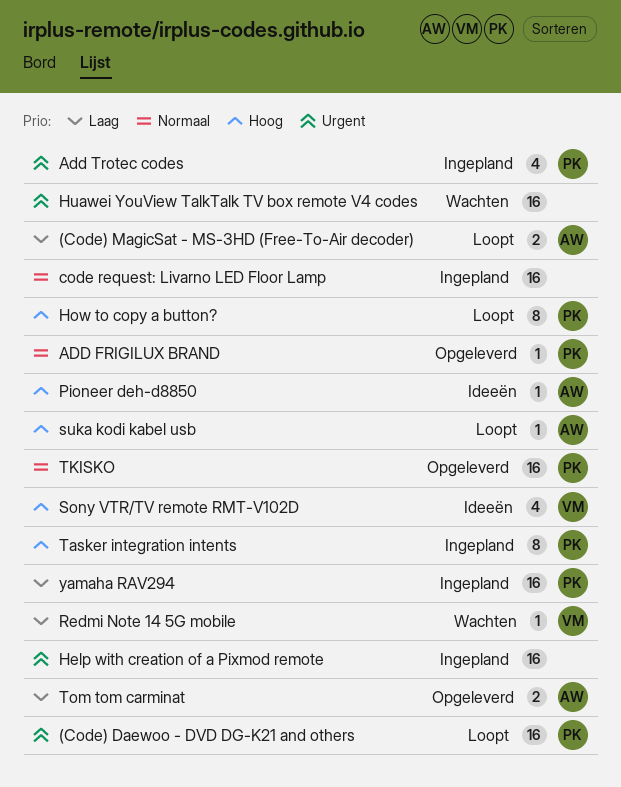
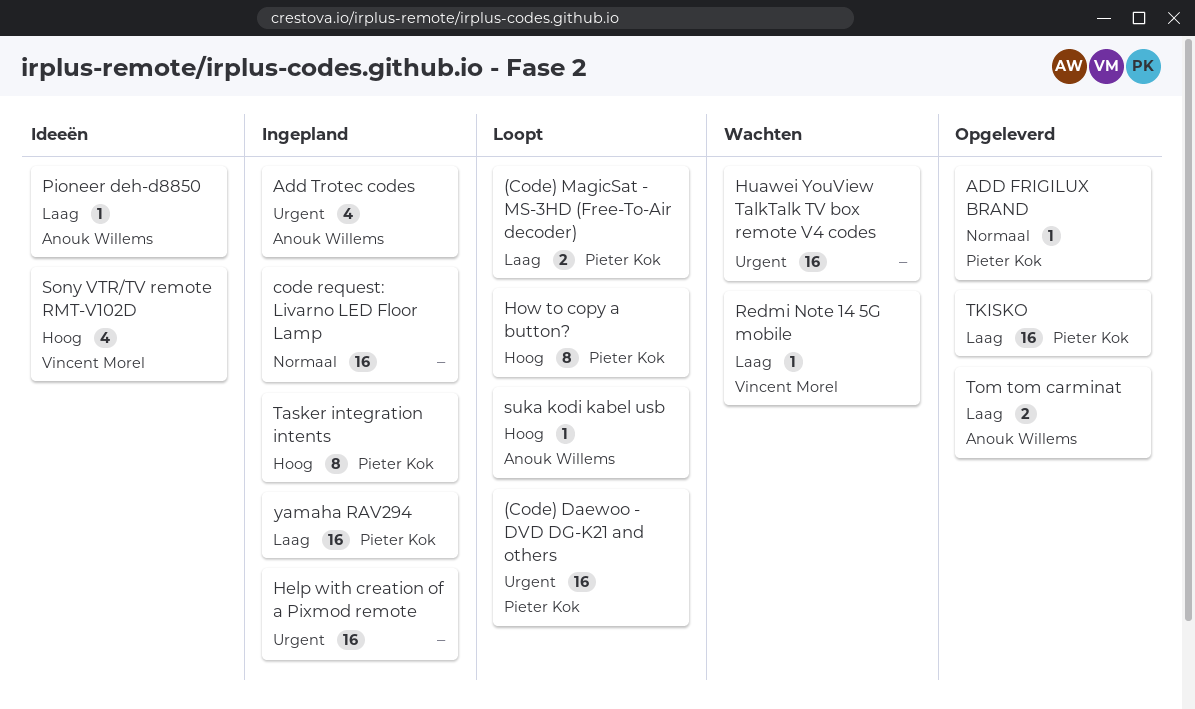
(Code) MagicSat - MS-3HD (Free-To-Air decoder), owner: Anouk Willems -> Pieter Kok
Add Trotec codes, owner: Pieter Kok -> Anouk Willems
Pioneer deh-d8850, priority: Hoog -> Laag
TKISKO, priority: Normaal -> Laag

